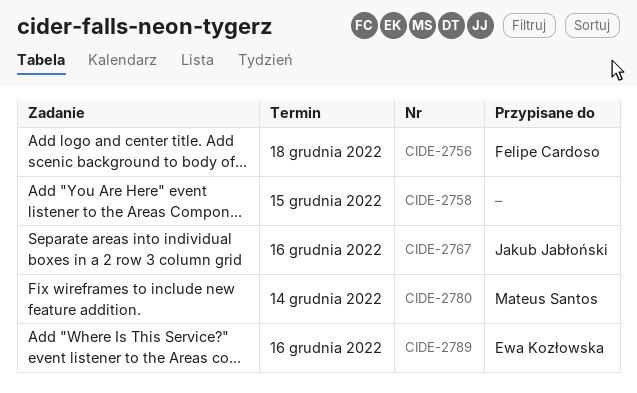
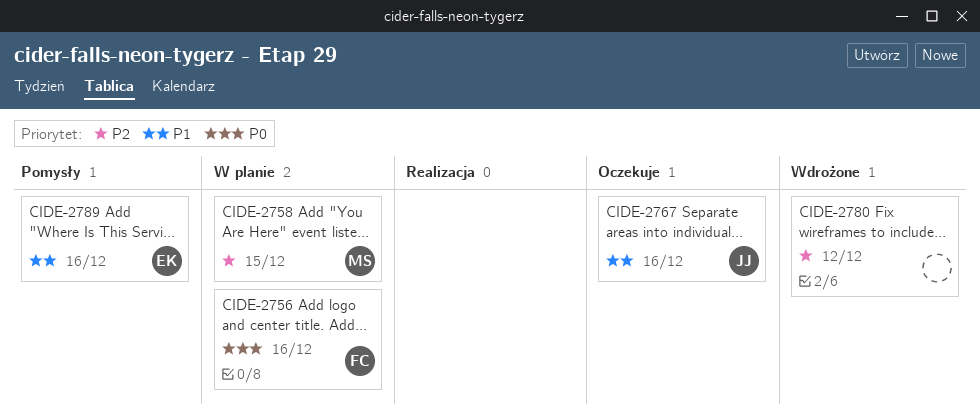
CIDE-2756, due: Dec 18 -> Dec 16
CIDE-2758, owner: none -> Mateus Santos
CIDE-2780, owner: Mateus Santos -> none
CIDE-2780, due: Dec 14 -> Dec 12

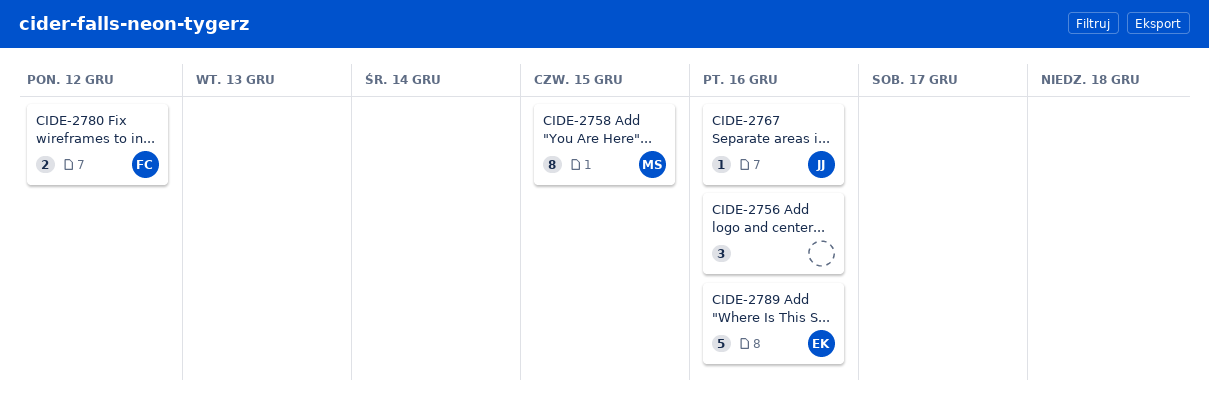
CIDE-2756, owner: FC -> none
CIDE-2780, owner: none -> FC

